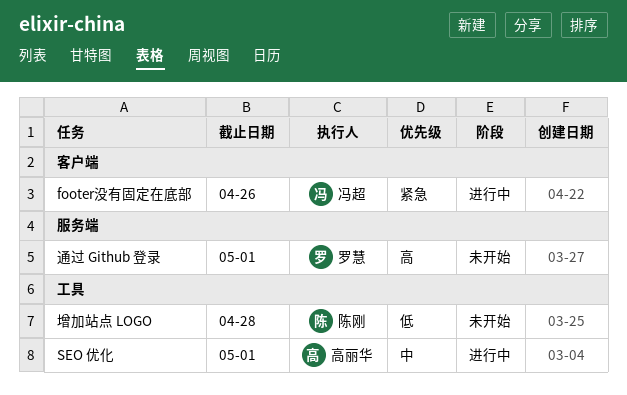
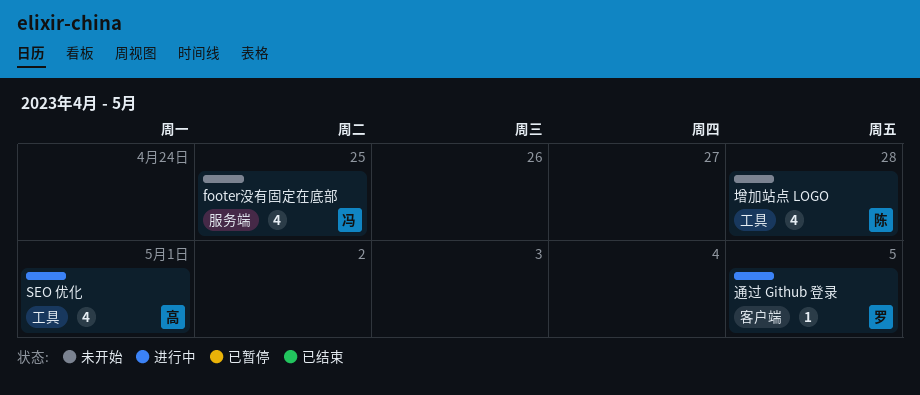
footer没有固定在底部, status: 进行中 -> 未开始
footer没有固定在底部, label: 客户端 -> 服务端
footer没有固定在底部, due: Apr 26 -> Apr 25
通过 Github 登录, status: 未开始 -> 进行中
通过 Github 登录, label: 服务端 -> 客户端
通过 Github 登录, due: May 1 -> May 5

